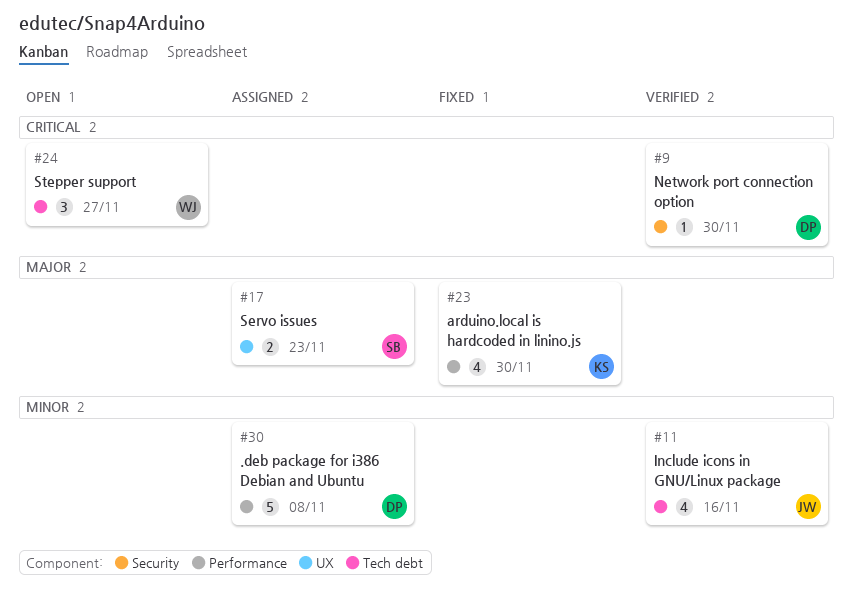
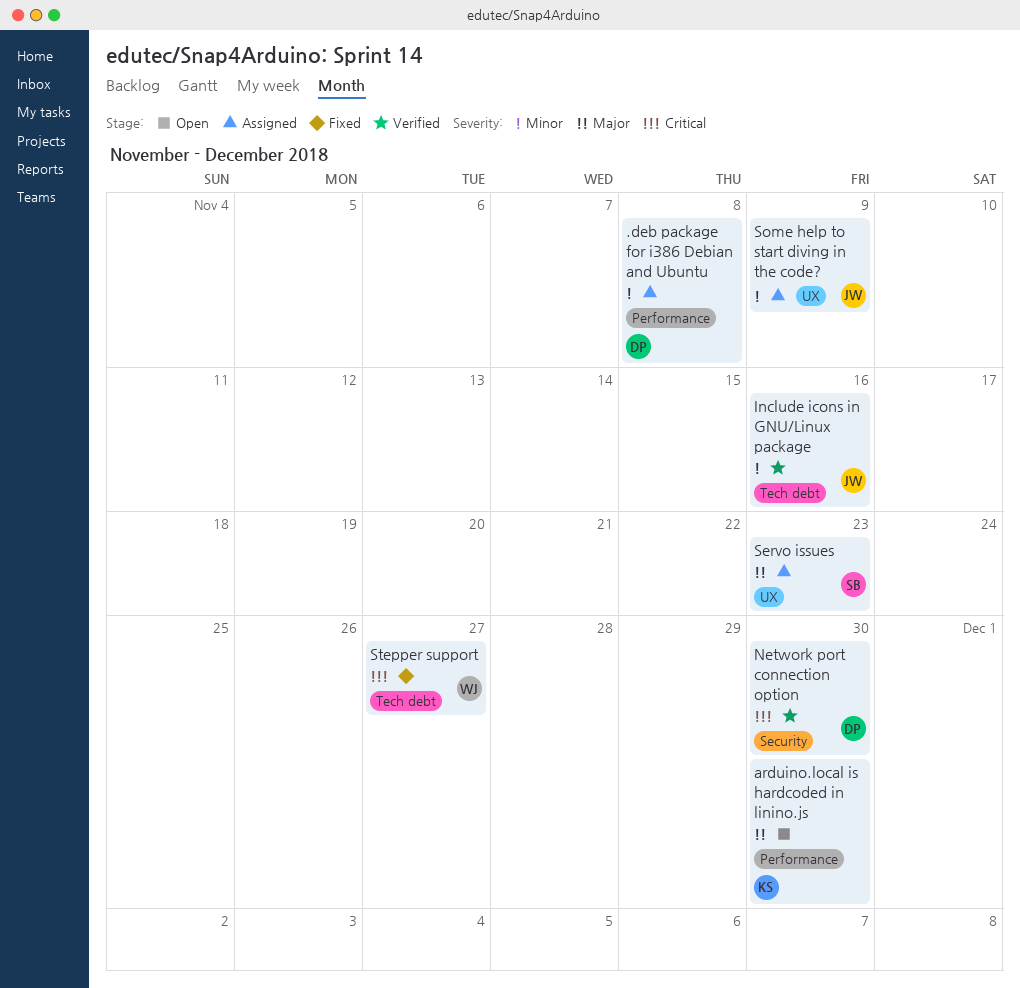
arduino.local is hardcoded in linino.js, status: Fixed -> Open
Some help to start diving in the code?: none -> present
Stepper support, status: Open -> Fixed

